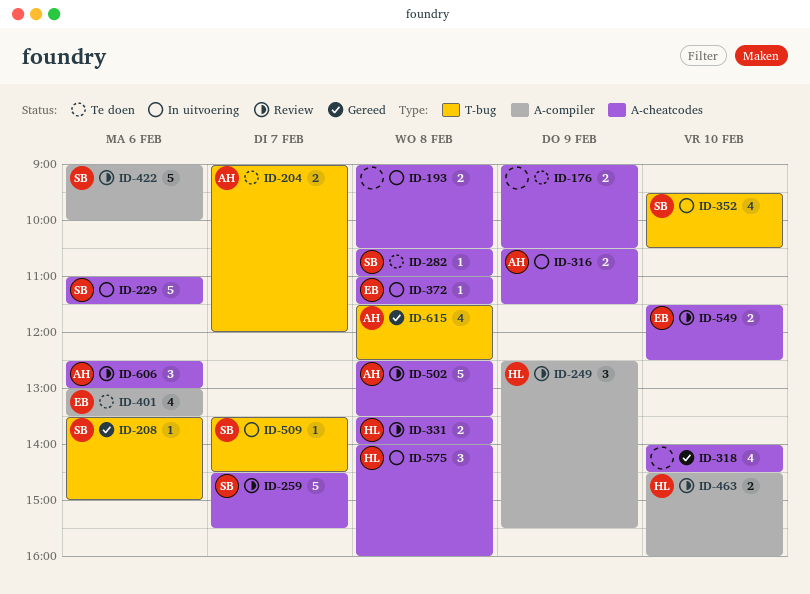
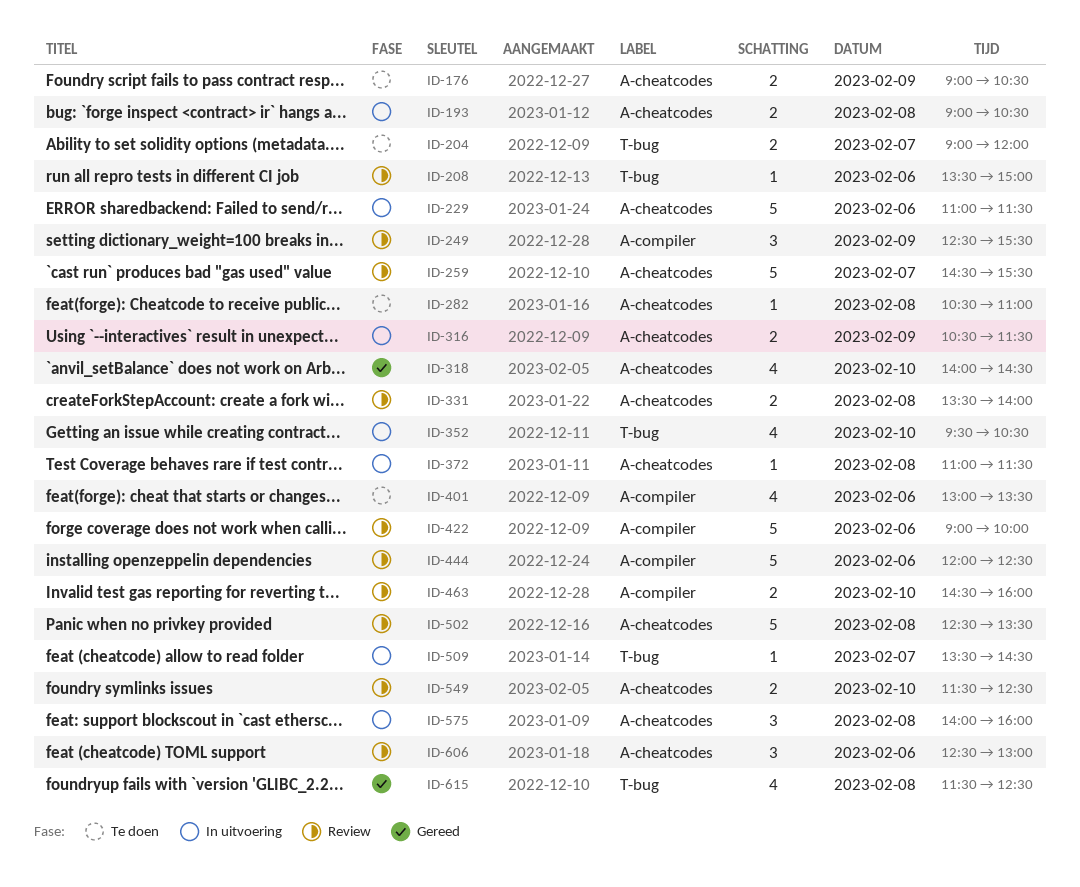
ID-208, status: Gereed -> Review
ID-444: none -> present

